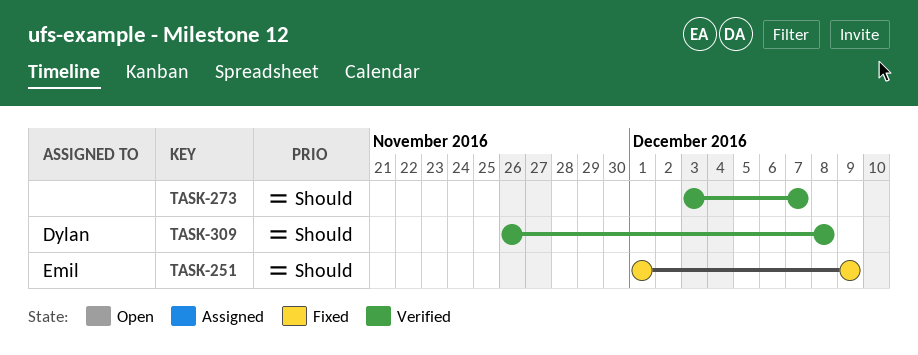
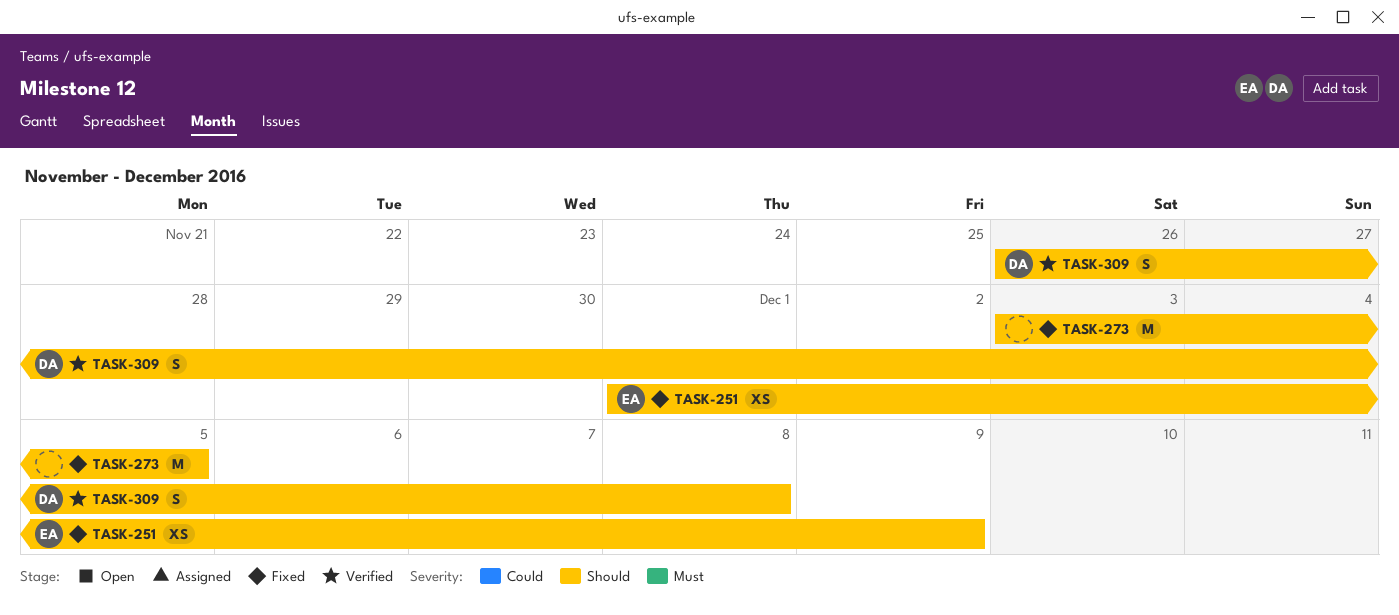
TASK-273, status: Verified -> Fixed
TASK-273, due: Dec 7 -> Dec 5

